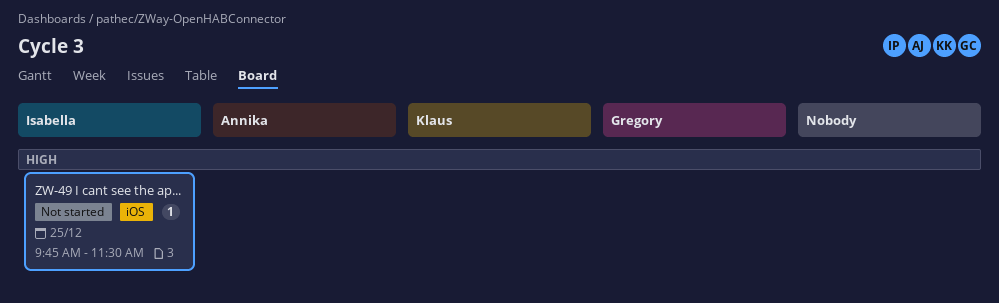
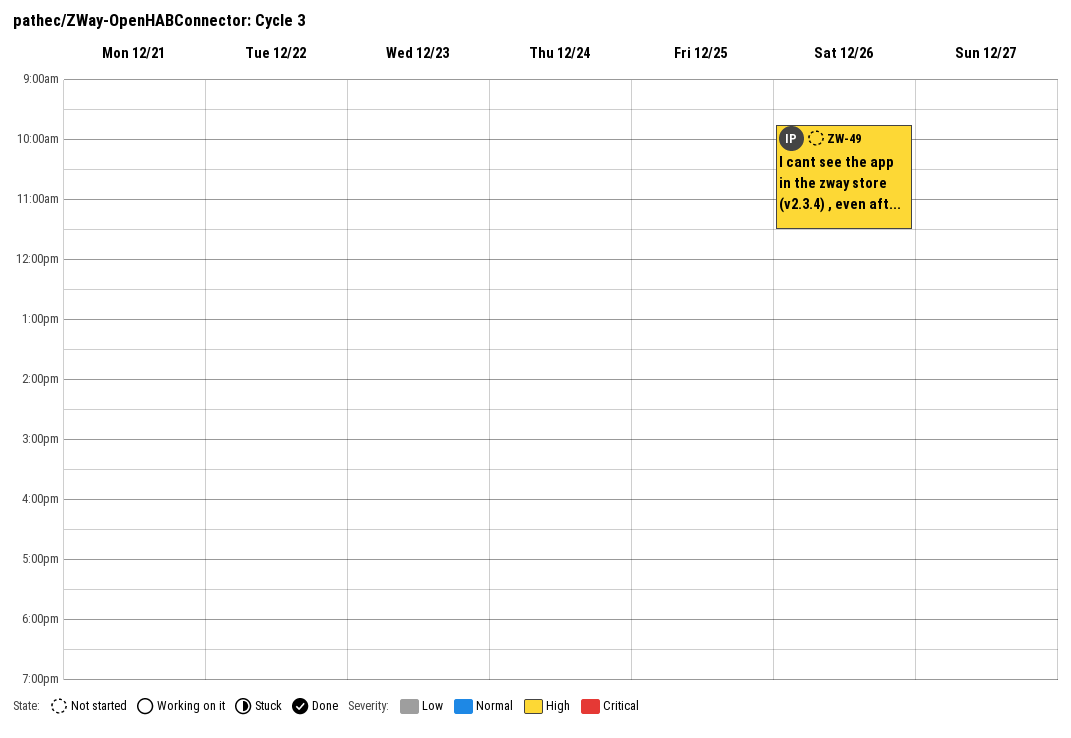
ZW-49, day: Dec 25 -> Dec 26

